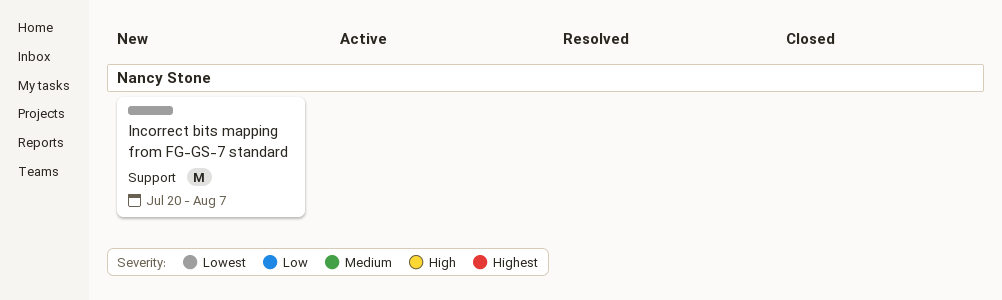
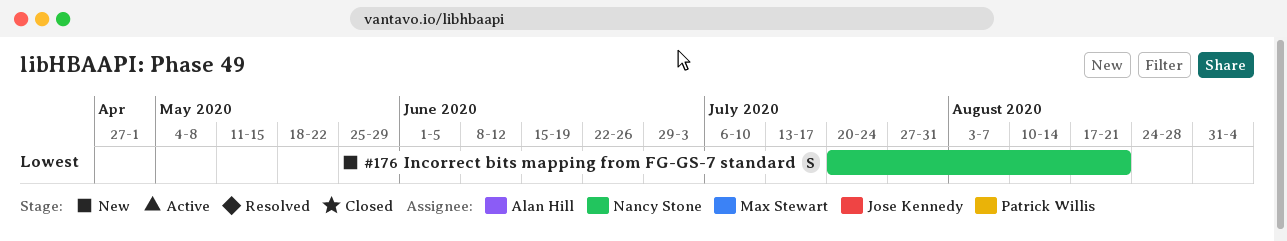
Incorrect bits mapping from FG-GS-7 standard, estimate: M -> S
Incorrect bits mapping from FG-GS-7 standard, due: Aug 7 -> Aug 21

